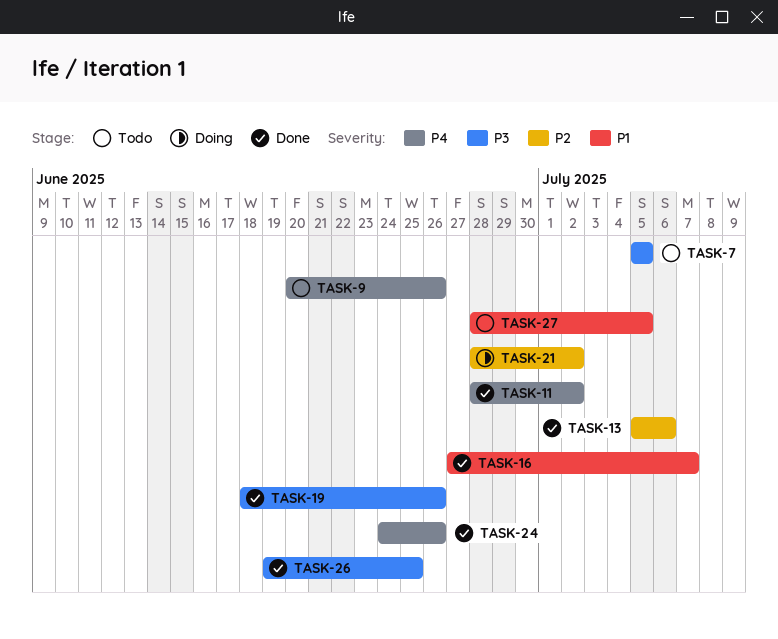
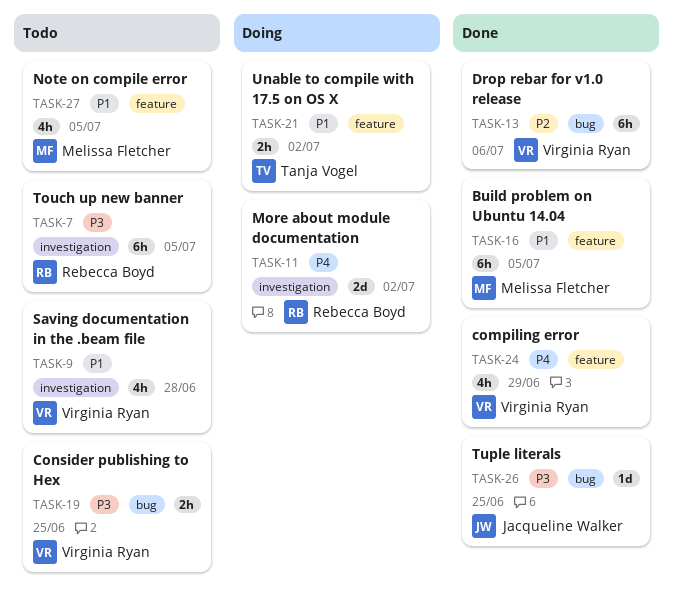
TASK-9, priority: P4 -> P1
TASK-9, due: Jun 26 -> Jun 28
TASK-11, status: Done -> Doing
TASK-16, due: Jul 7 -> Jul 5
TASK-19, status: Done -> Todo
TASK-19, due: Jun 26 -> Jun 25
TASK-21, priority: P2 -> P1
TASK-24, due: Jun 26 -> Jun 29

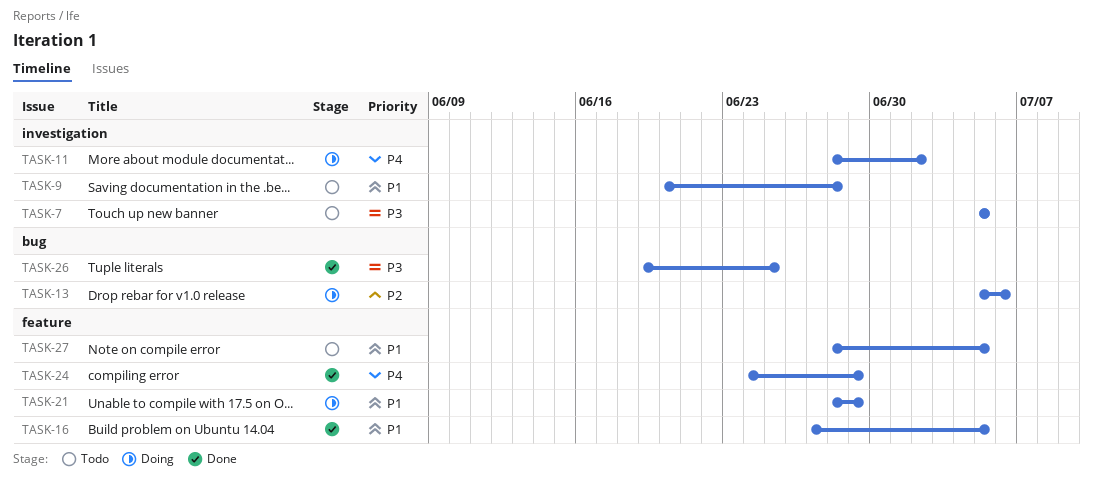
TASK-13, status: Done -> Doing
TASK-19: present -> none
TASK-21, due: Jul 2 -> Jun 29

